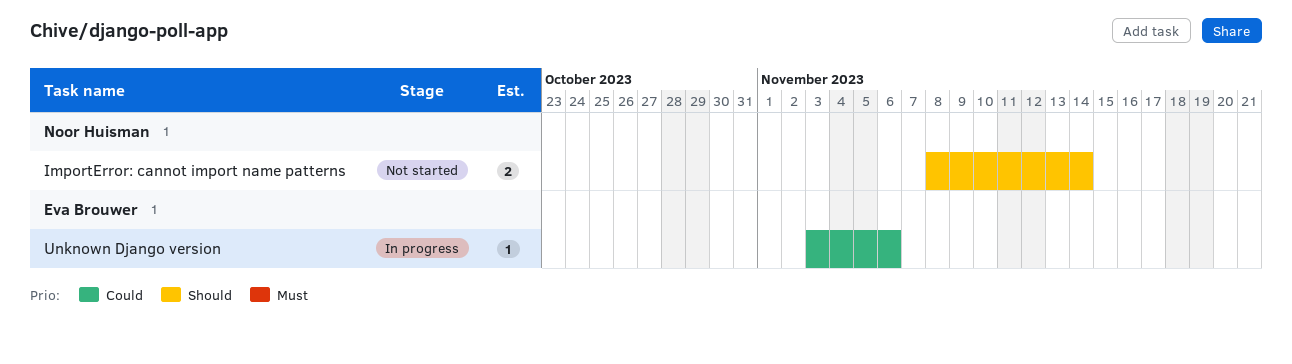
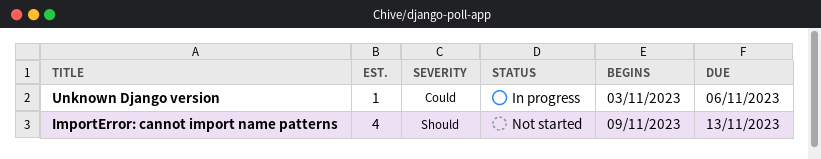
ImportError: cannot import name patterns, estimate: 2 -> 4
ImportError: cannot import name patterns, start: Nov 8 -> Nov 9
ImportError: cannot import name patterns, due: Nov 14 -> Nov 13

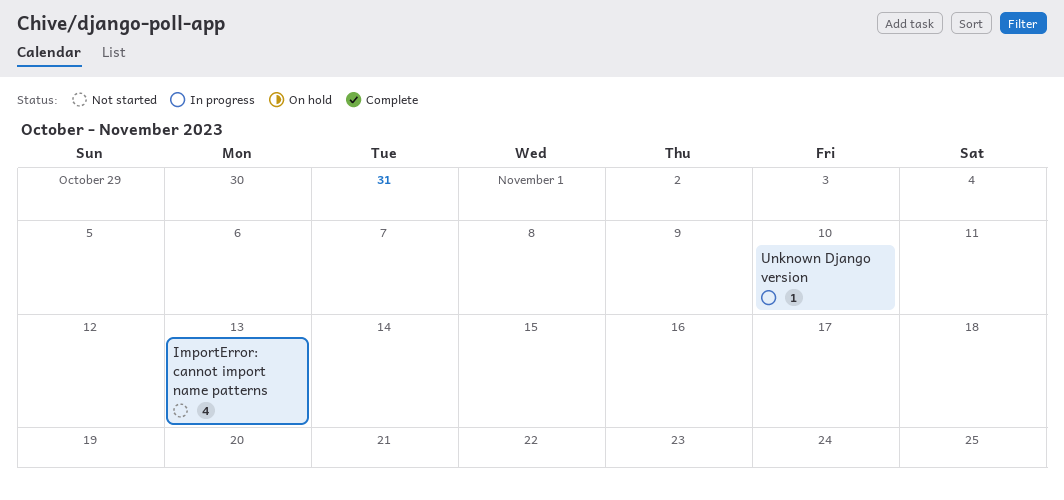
Unknown Django version, due: Nov 6 -> Nov 10

